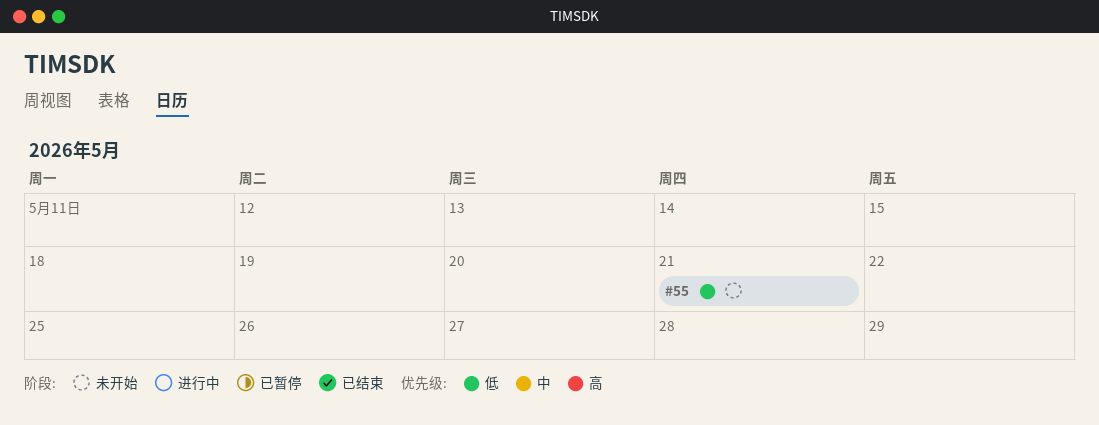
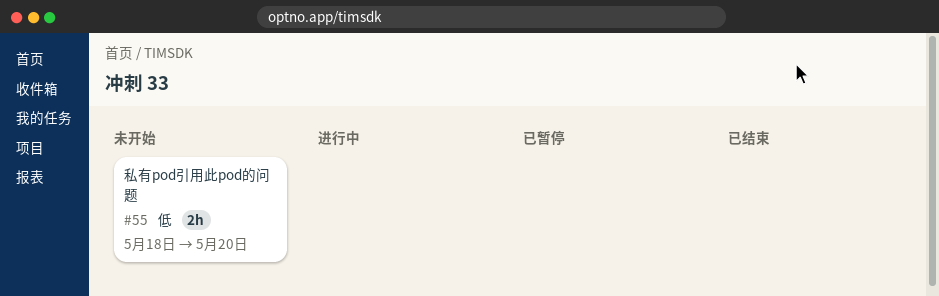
#55, due: May 21 -> May 20

